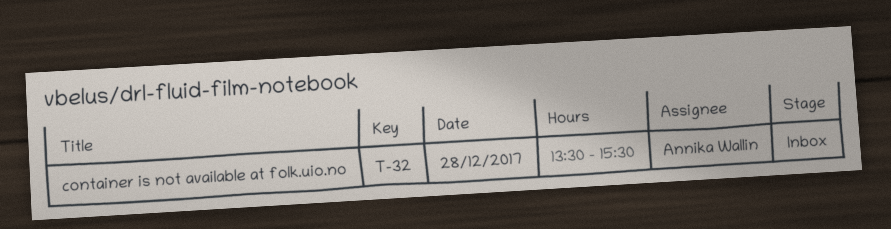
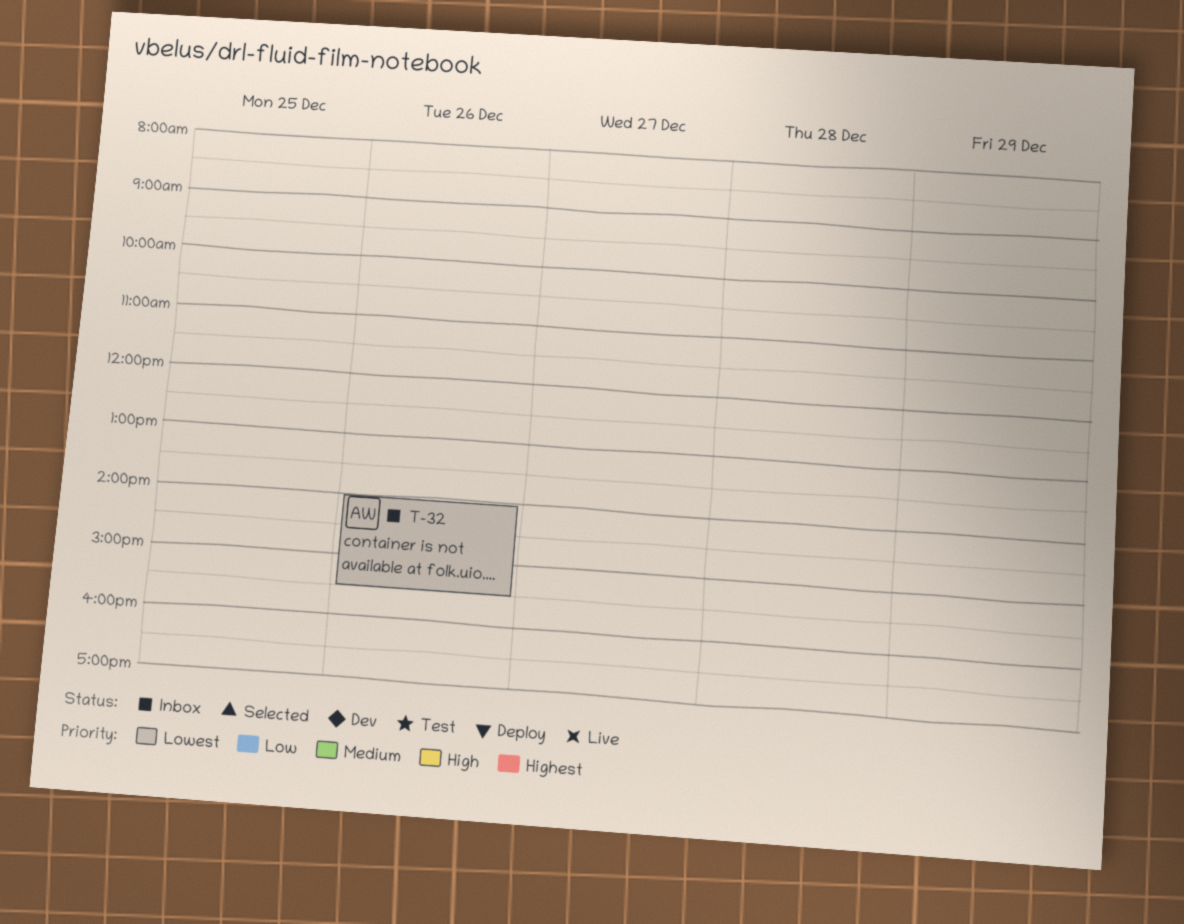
T-32, day: Dec 28 -> Dec 26
T-32, begins: 13:30 -> 14:00

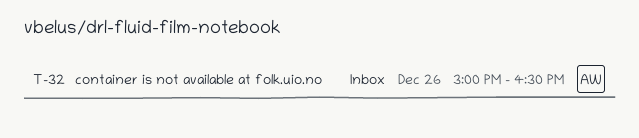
T-32, begins: 14:00 -> 15:00
T-32, ends: 15:30 -> 16:30

